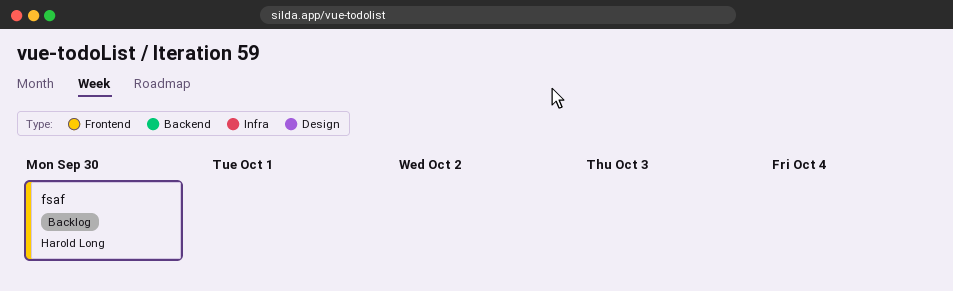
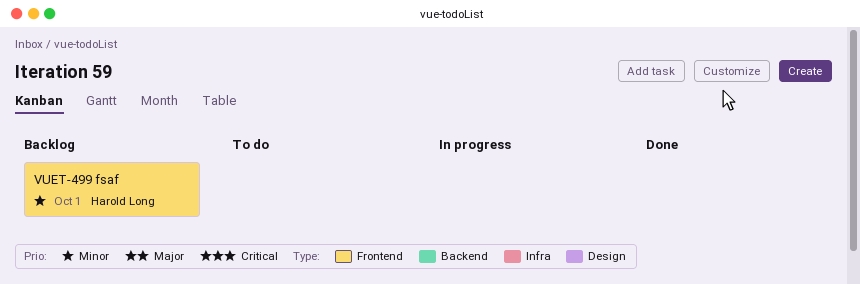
fsaf, due: Sep 30 -> Oct 1

